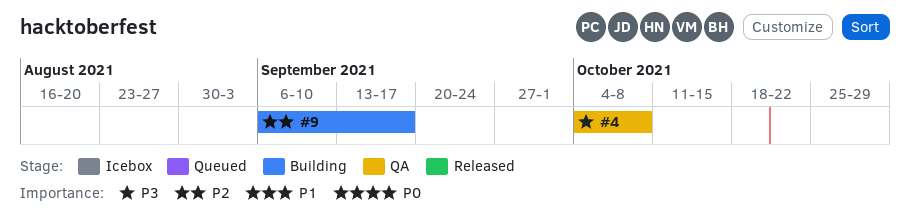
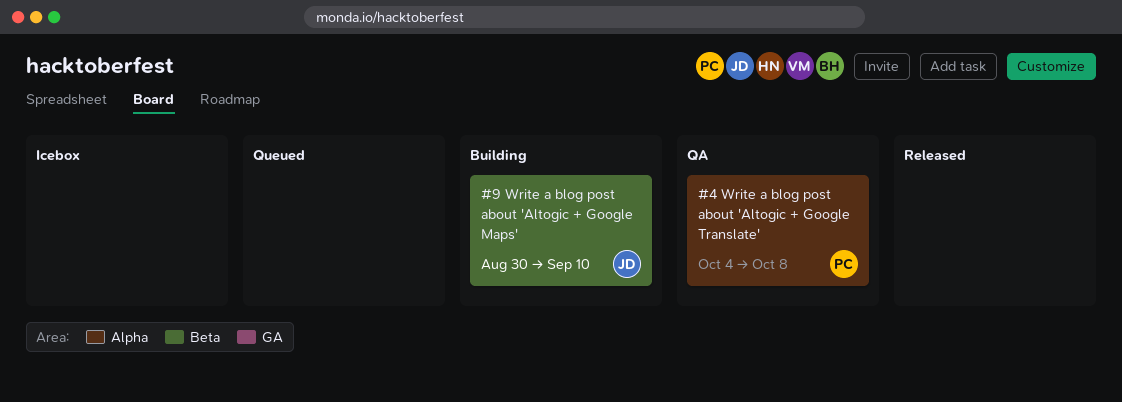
#9, start: Sep 6 -> Aug 30
#9, due: Sep 17 -> Sep 10

